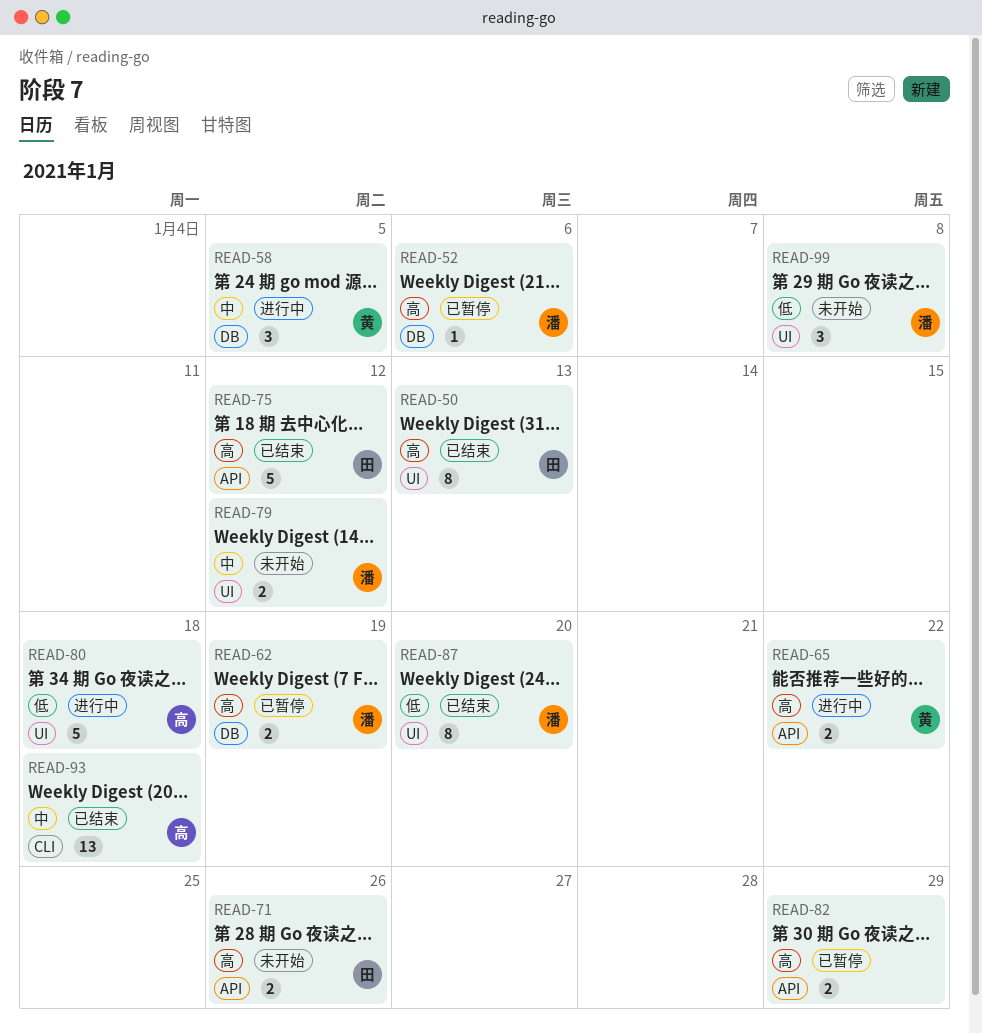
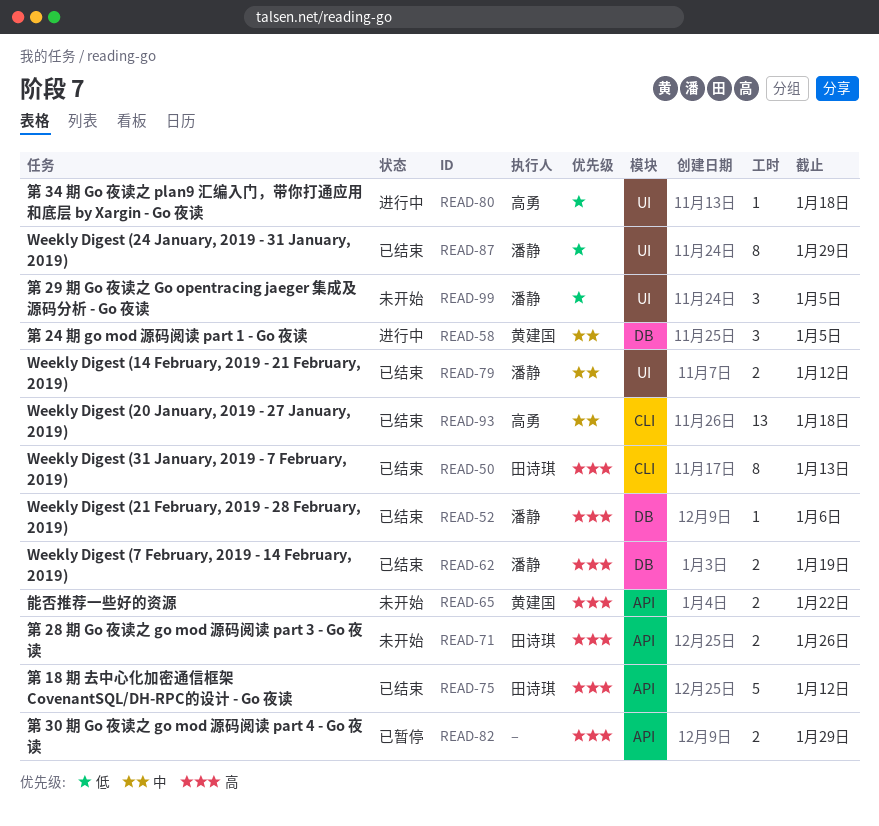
READ-50, label: UI -> CLI
READ-52, status: 已暂停 -> 已结束
READ-62, status: 已暂停 -> 已结束
READ-65, status: 进行中 -> 未开始
READ-79, status: 未开始 -> 已结束
READ-80, estimate: 5 -> 1
READ-87, due: Jan 20 -> Jan 29
READ-99, due: Jan 8 -> Jan 5

